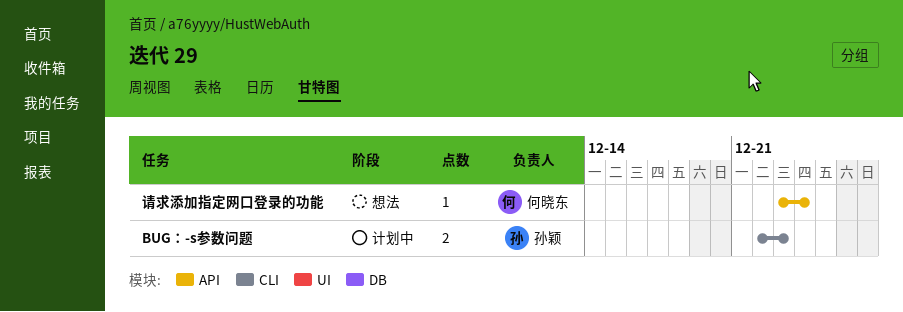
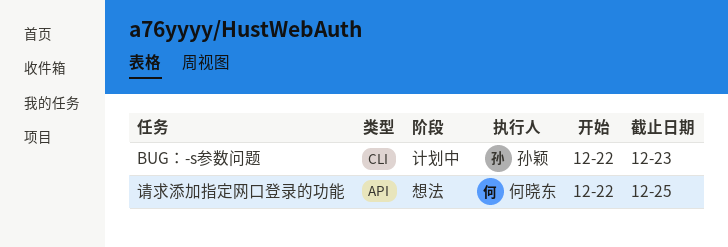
请求添加指定网口登录的功能, start: Dec 23 -> Dec 22
请求添加指定网口登录的功能, due: Dec 24 -> Dec 25

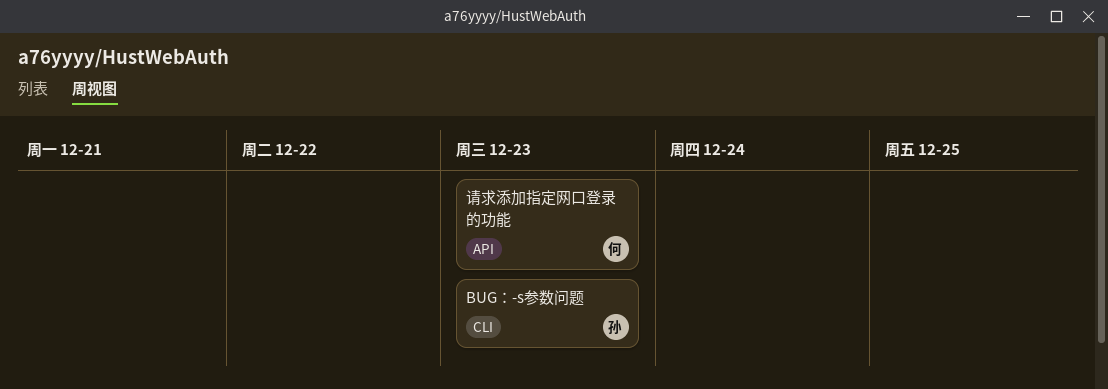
请求添加指定网口登录的功能, due: Dec 25 -> Dec 23

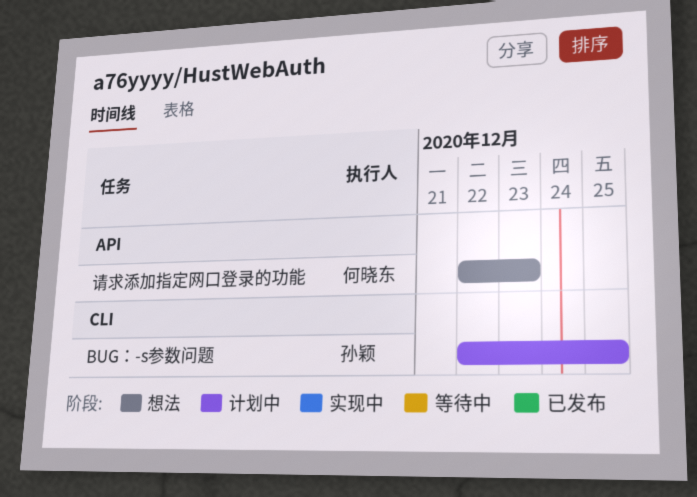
BUG：-s参数问题, due: Dec 23 -> Dec 25

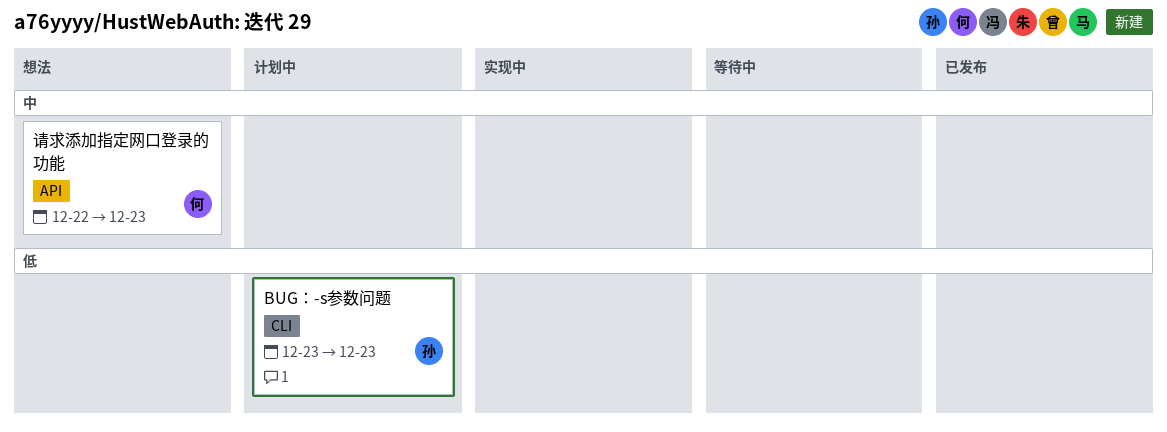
BUG：-s参数问题, start: Dec 22 -> Dec 23
BUG：-s参数问题, due: Dec 25 -> Dec 23

